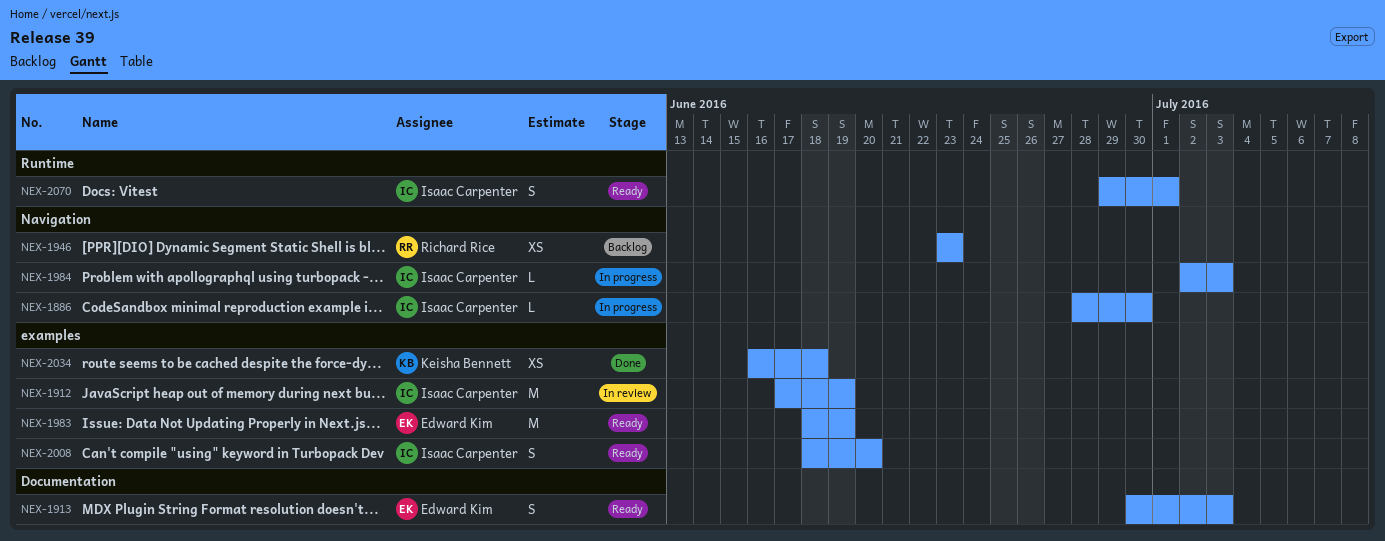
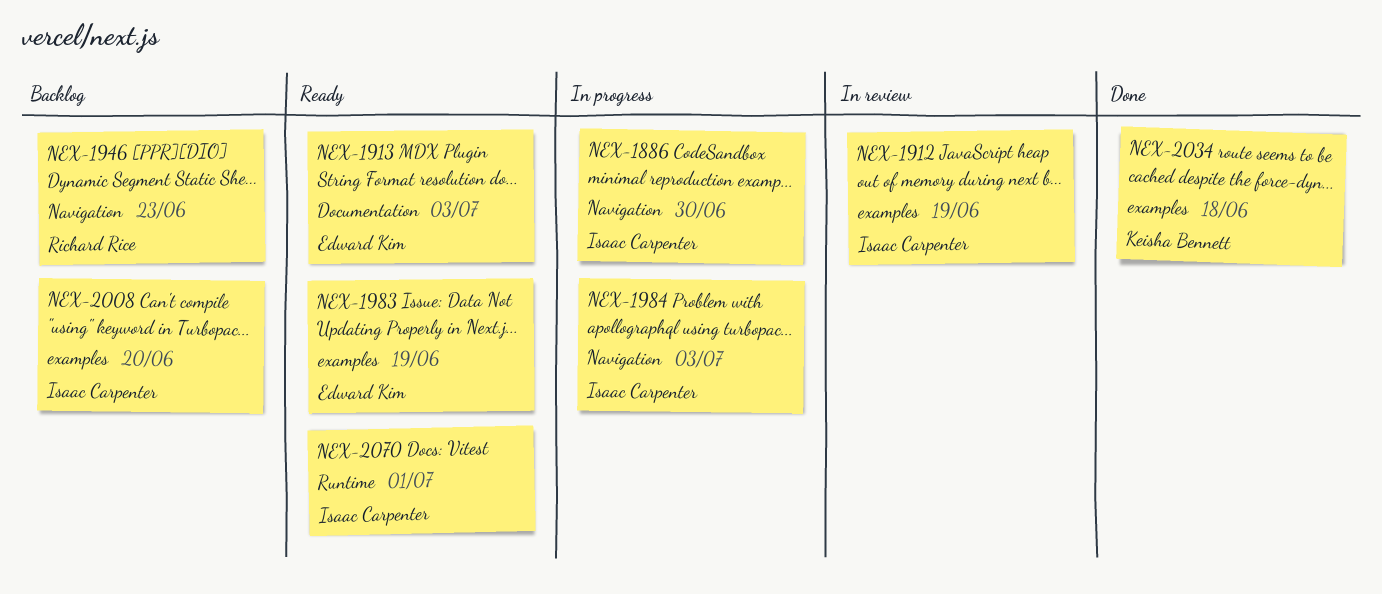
NEX-2008, status: Ready -> Backlog

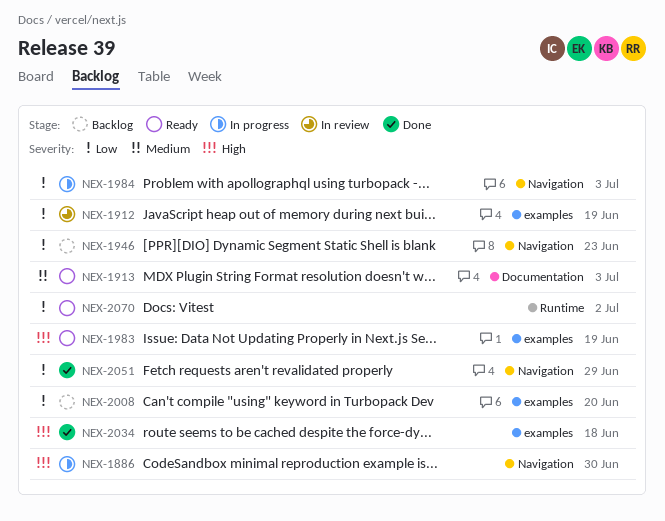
NEX-2051: none -> present
NEX-2070, due: Jul 1 -> Jul 2

